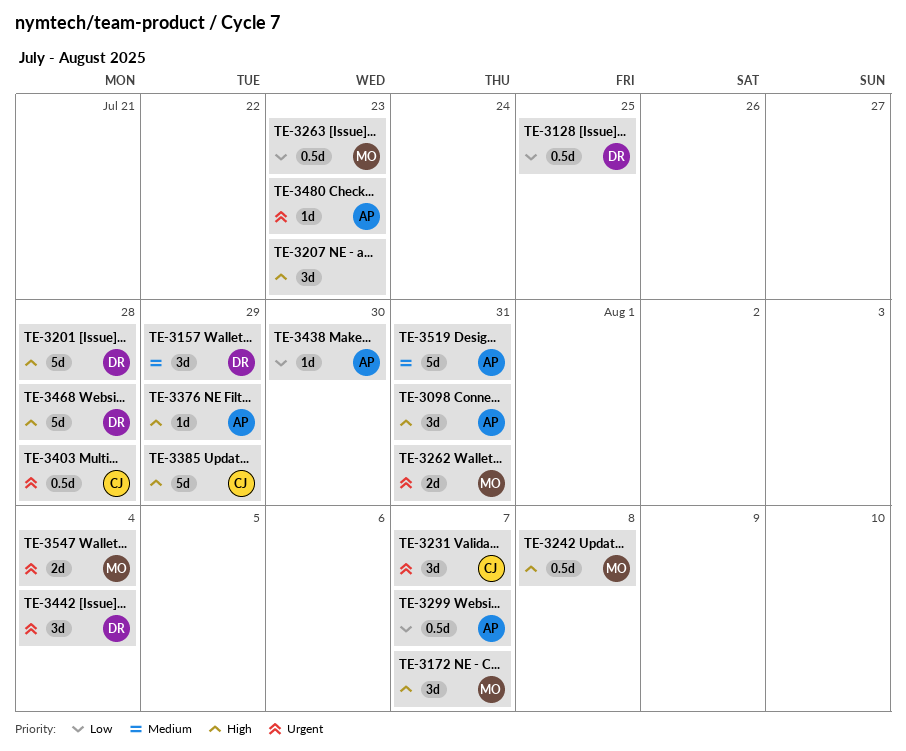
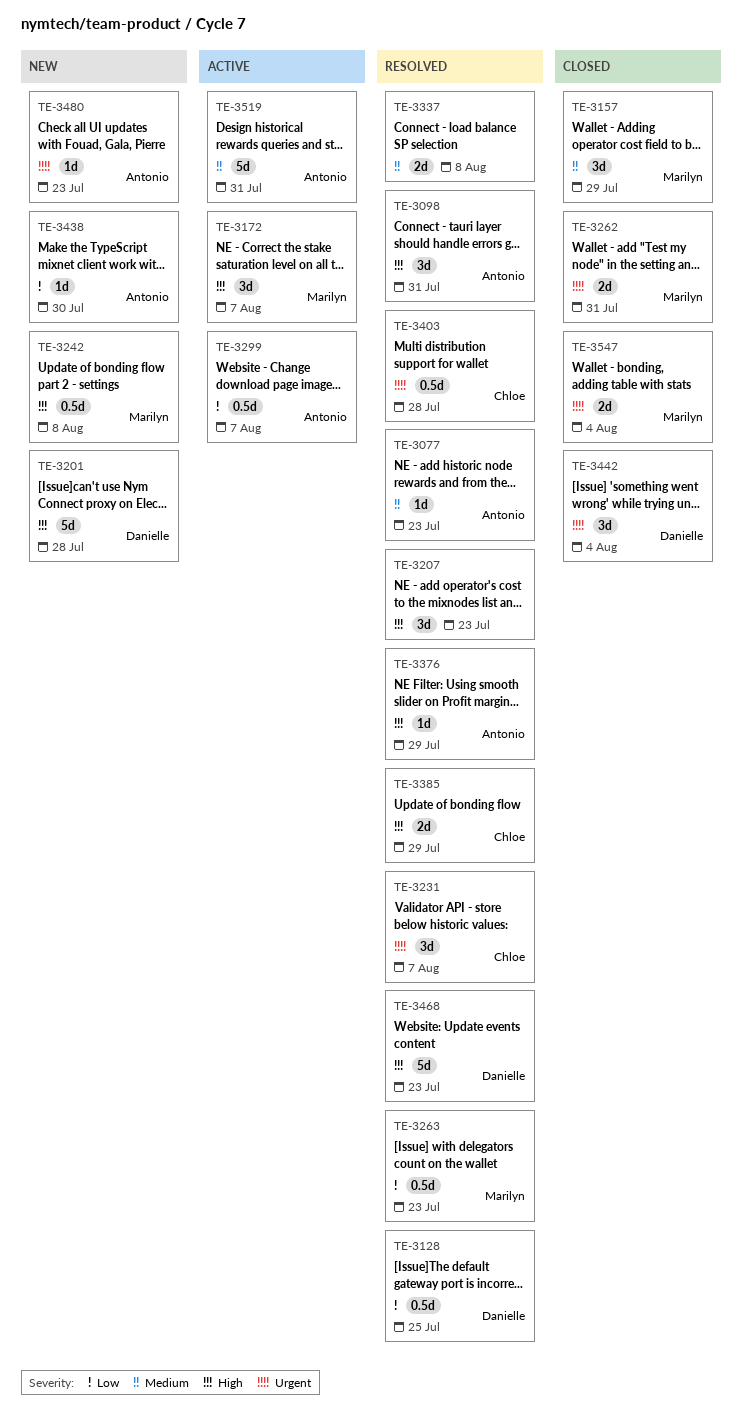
TE-3077: none -> present
TE-3157, owner: Danielle -> Marilyn
TE-3337: none -> present
TE-3385, estimate: 5d -> 2d
TE-3468, due: Jul 28 -> Jul 23

